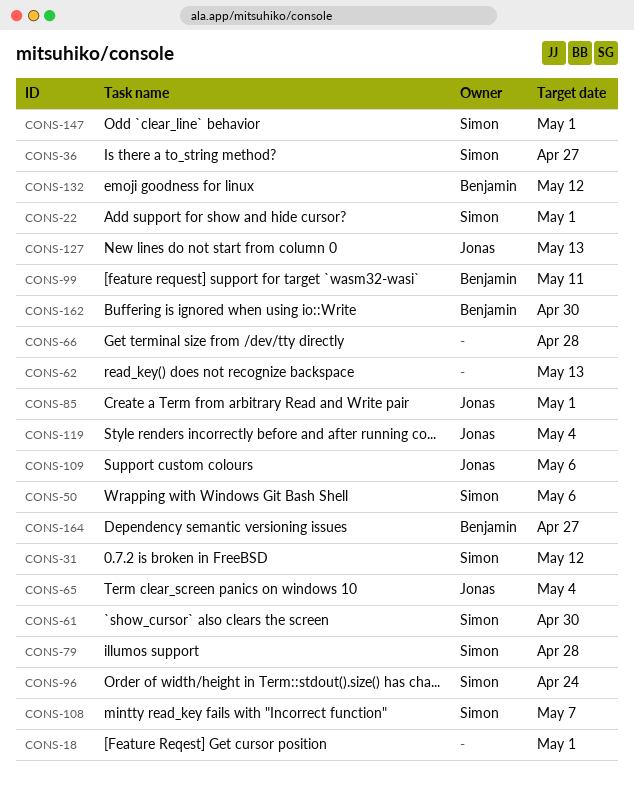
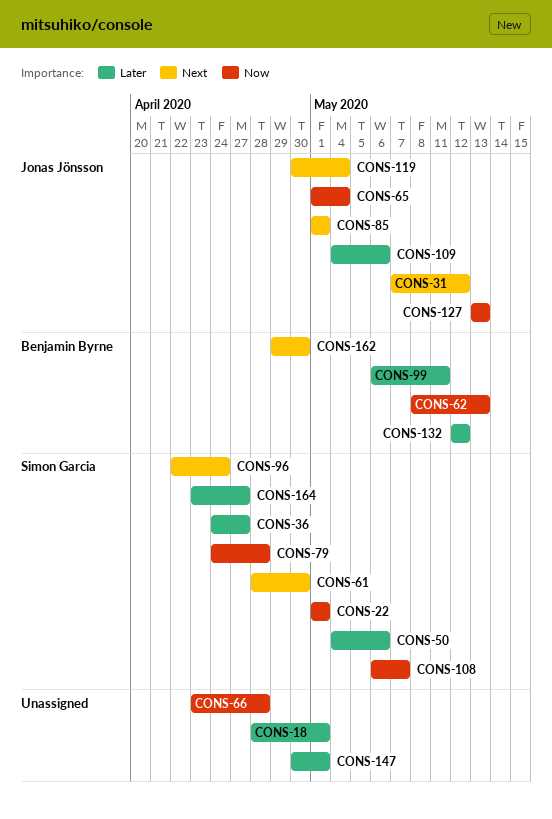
CONS-31, owner: Simon Garcia -> Jonas Jönsson
CONS-62, owner: none -> Benjamin Byrne
CONS-147, owner: Simon Garcia -> none
CONS-164, owner: Benjamin Byrne -> Simon Garcia

